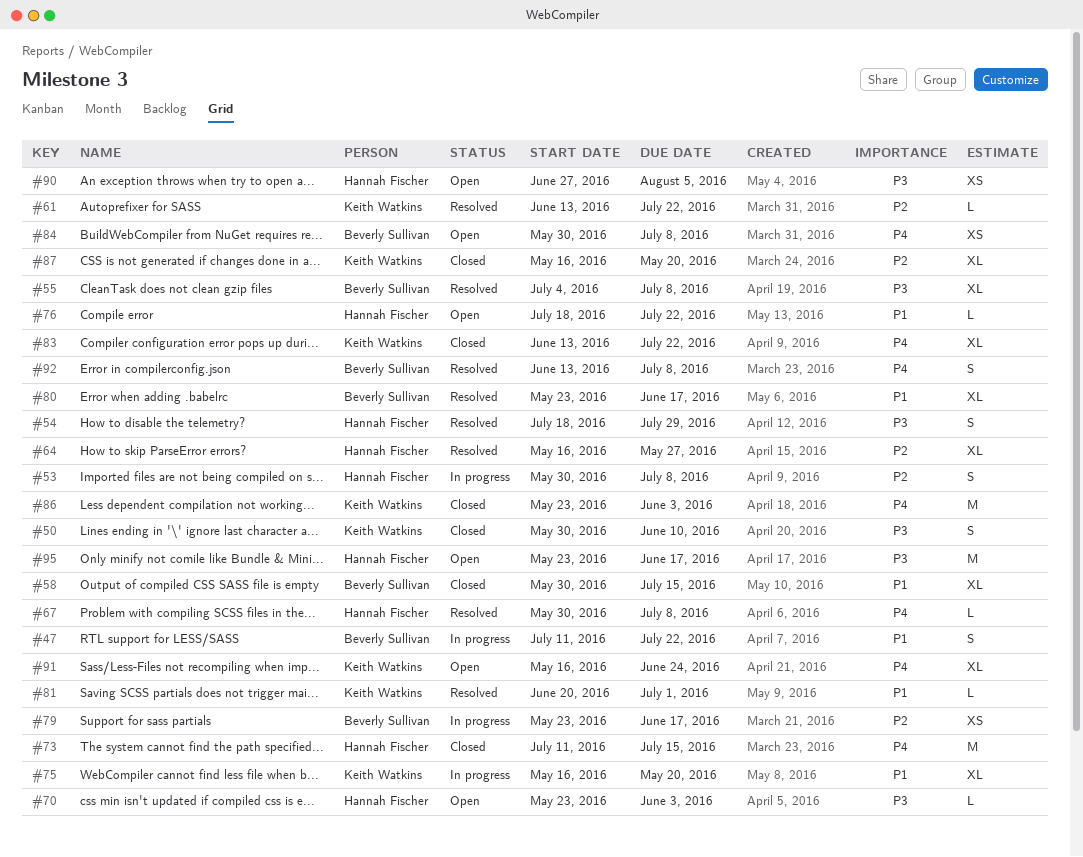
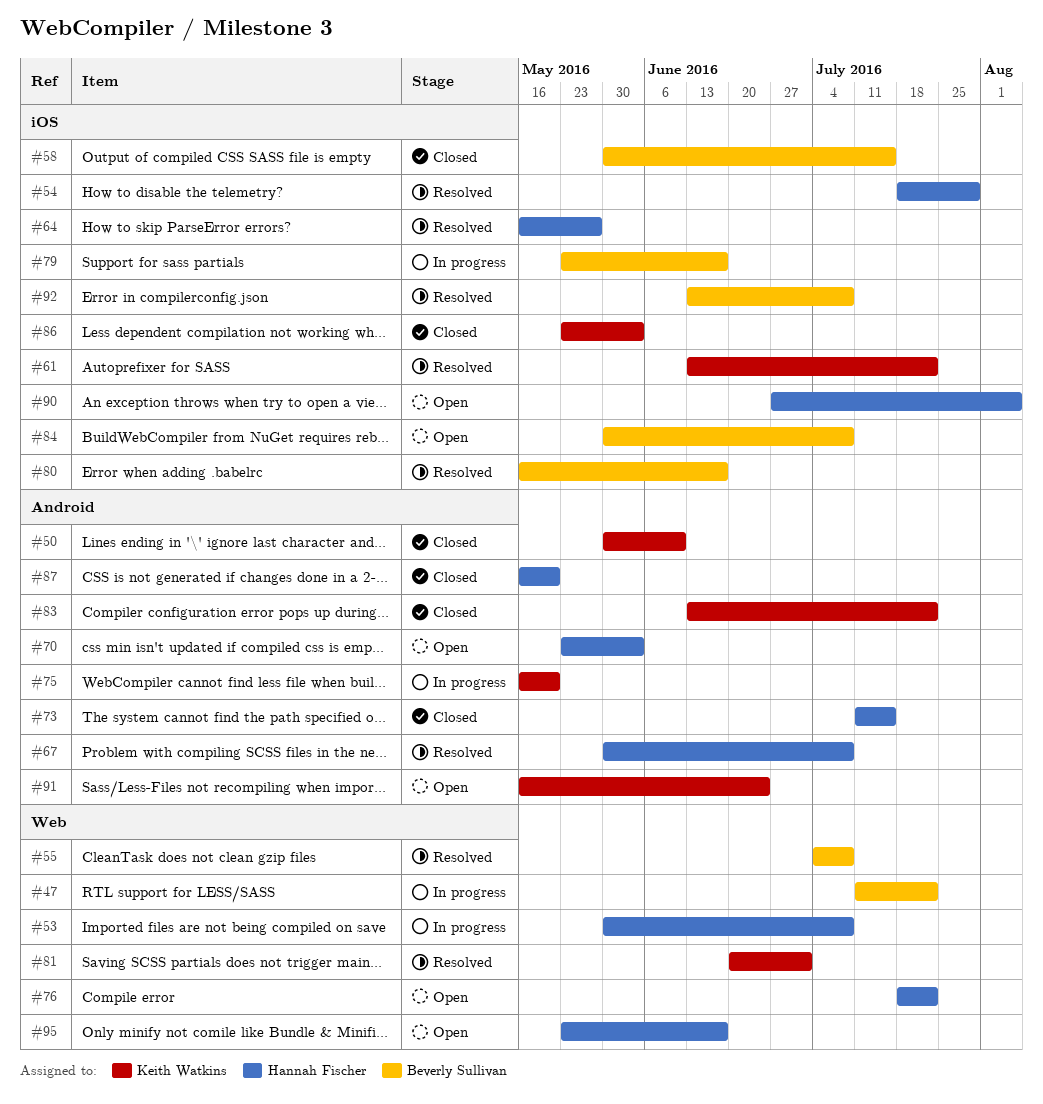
#80, start: May 23 -> May 16
#87, owner: Keith Watkins -> Hannah Fischer

